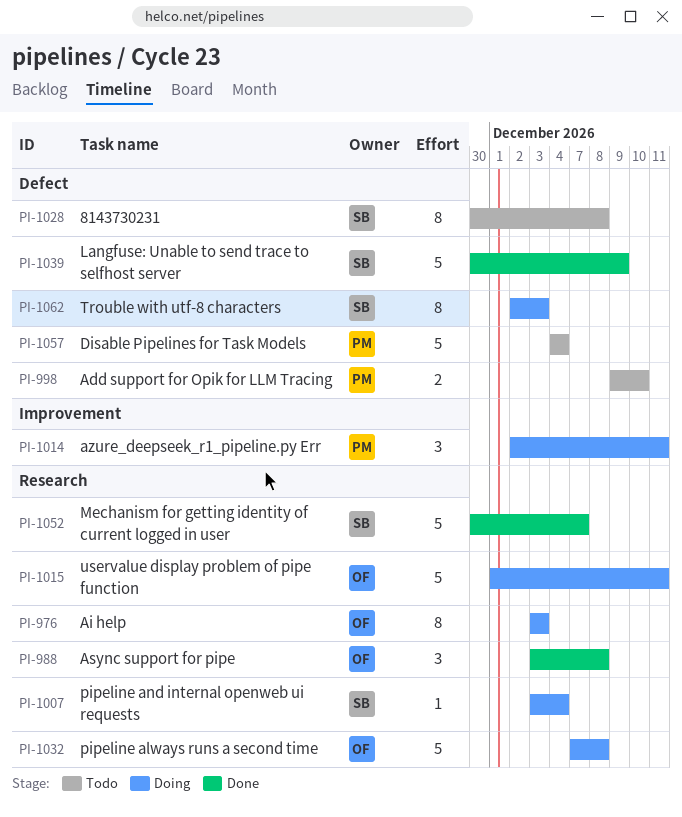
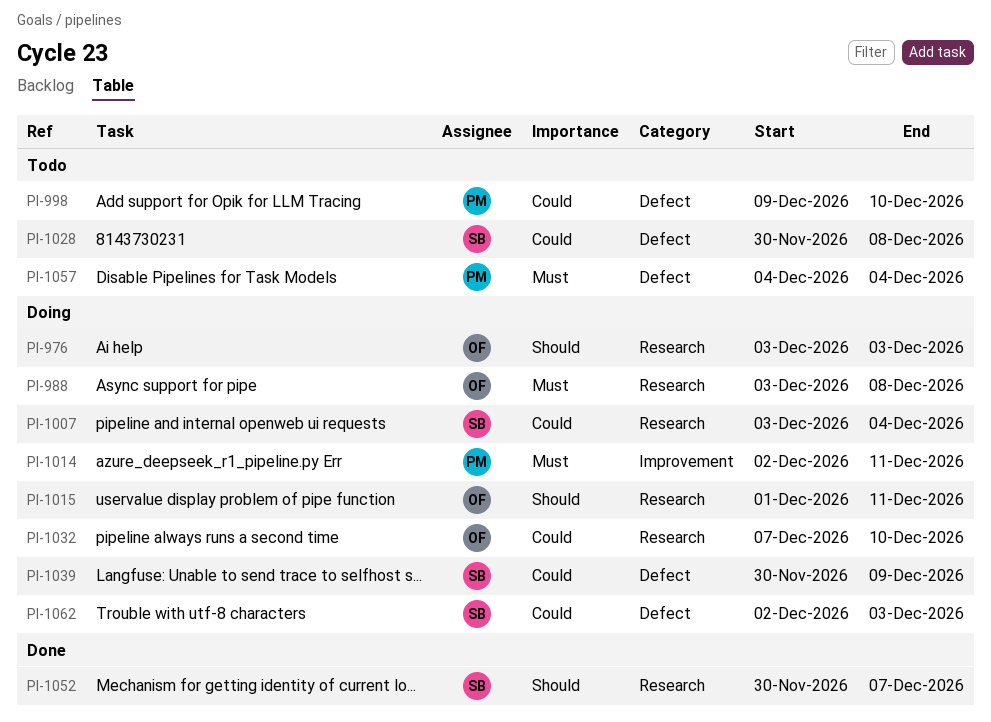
PI-988, status: Done -> Doing
PI-1032, due: Dec 8 -> Dec 10
PI-1039, status: Done -> Doing

